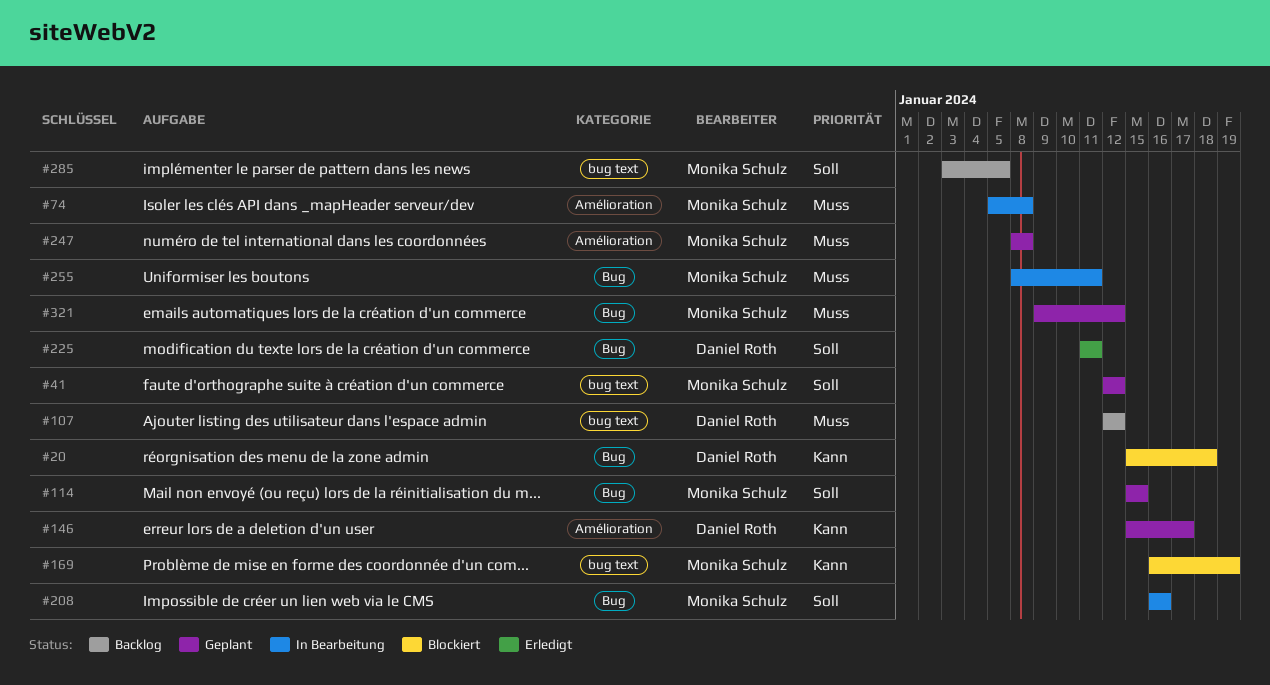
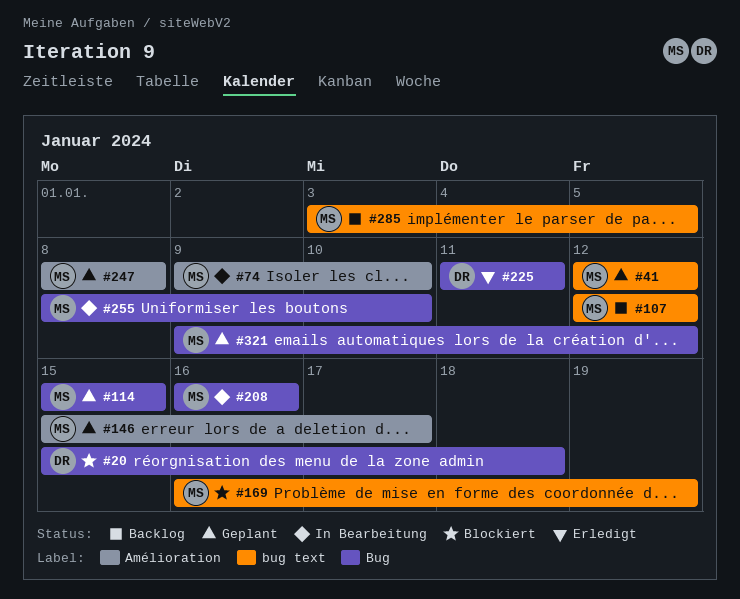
#74, start: Jan 5 -> Jan 9
#74, due: Jan 8 -> Jan 10
#107, owner: Daniel Roth -> Monika Schulz
#146, owner: Daniel Roth -> Monika Schulz
#255, due: Jan 11 -> Jan 10

